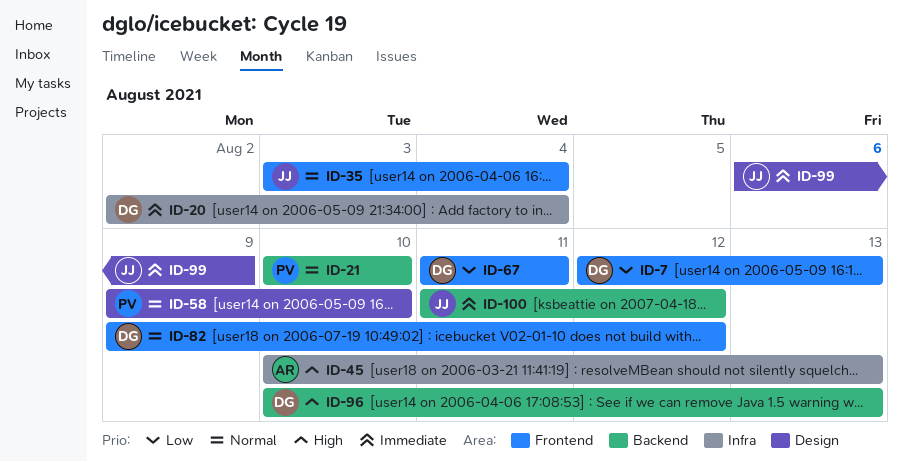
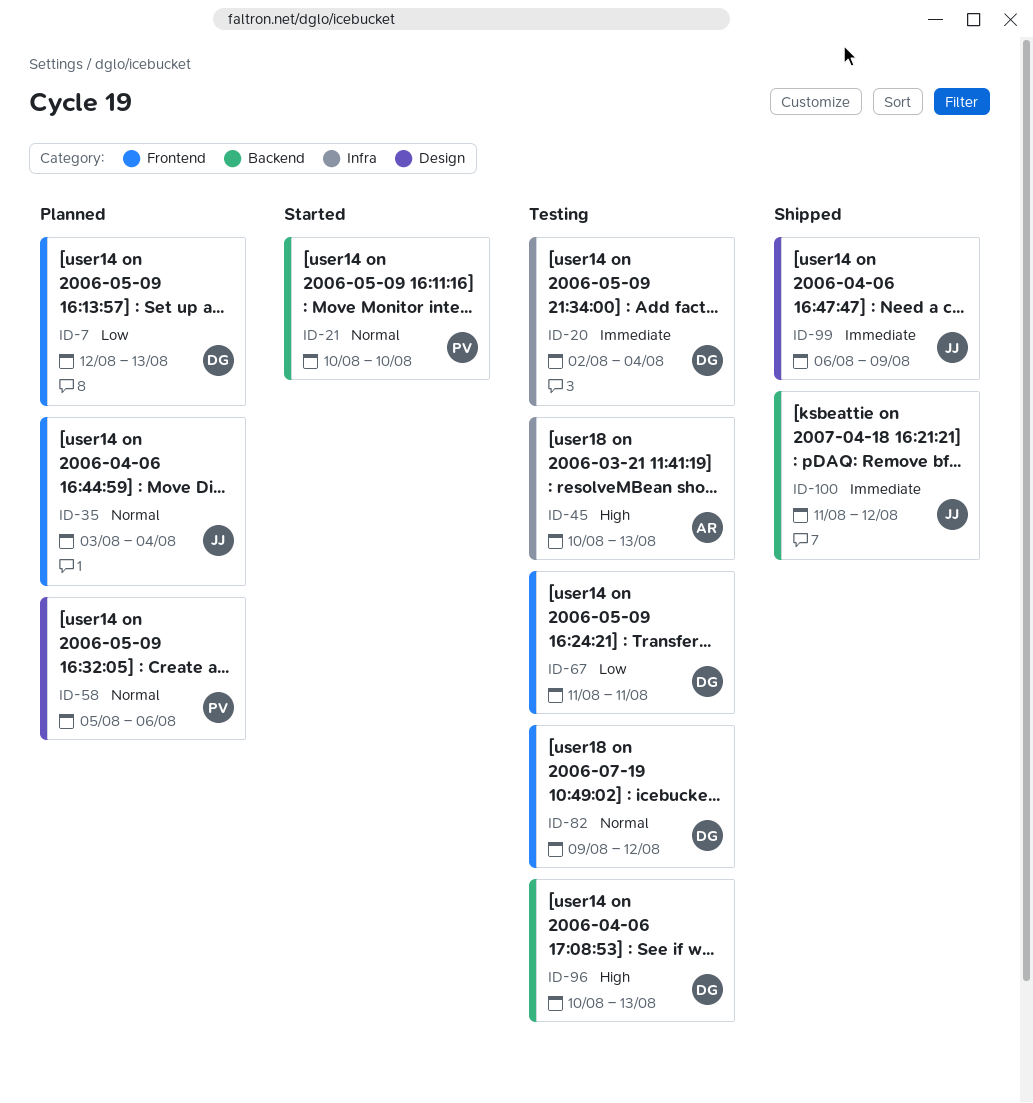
ID-58, start: Aug 9 -> Aug 5
ID-58, due: Aug 10 -> Aug 6

